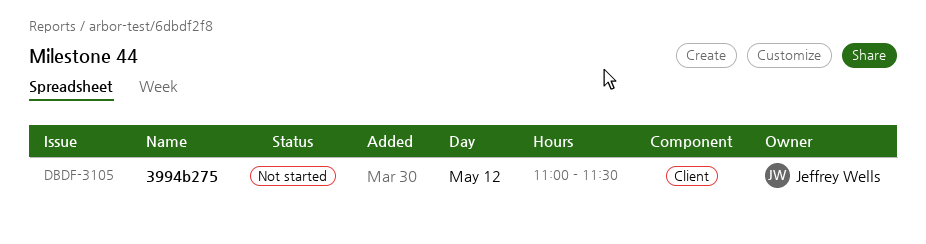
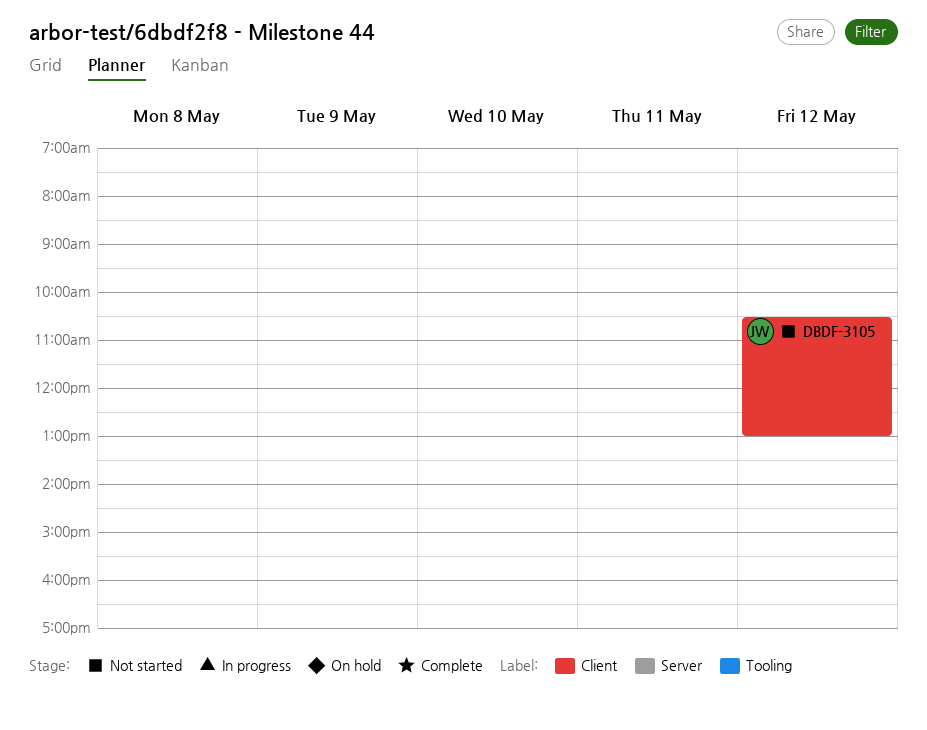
DBDF-3105, begins: 11:00 -> 10:30
DBDF-3105, ends: 11:30 -> 13:00

